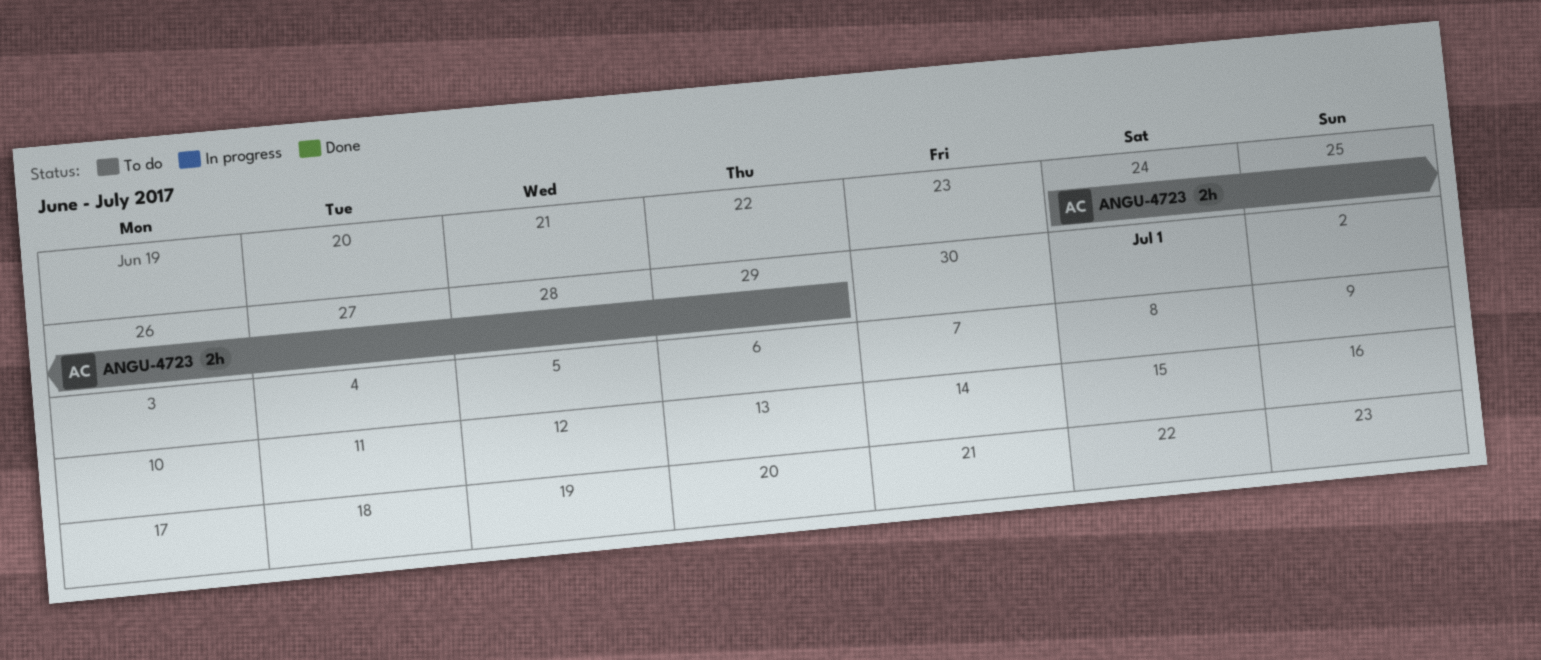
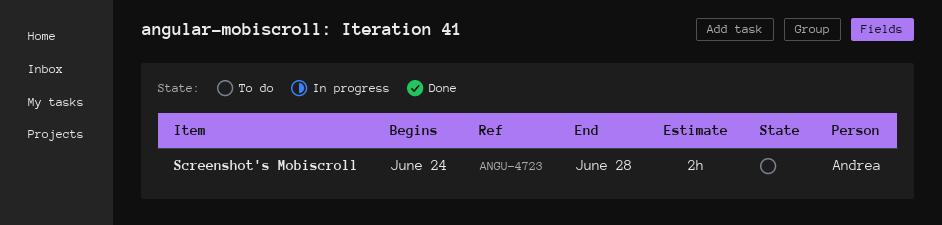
ANGU-4723, due: Jun 29 -> Jun 28

